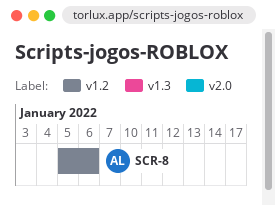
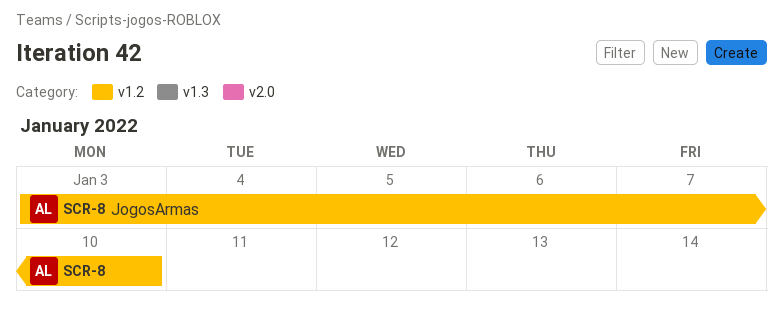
SCR-8, start: Jan 5 -> Jan 3
SCR-8, due: Jan 6 -> Jan 10

